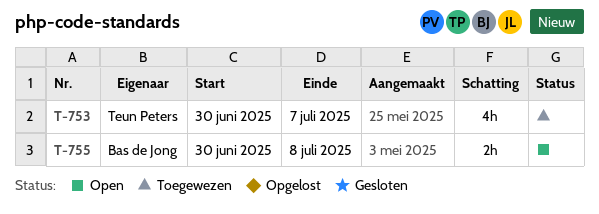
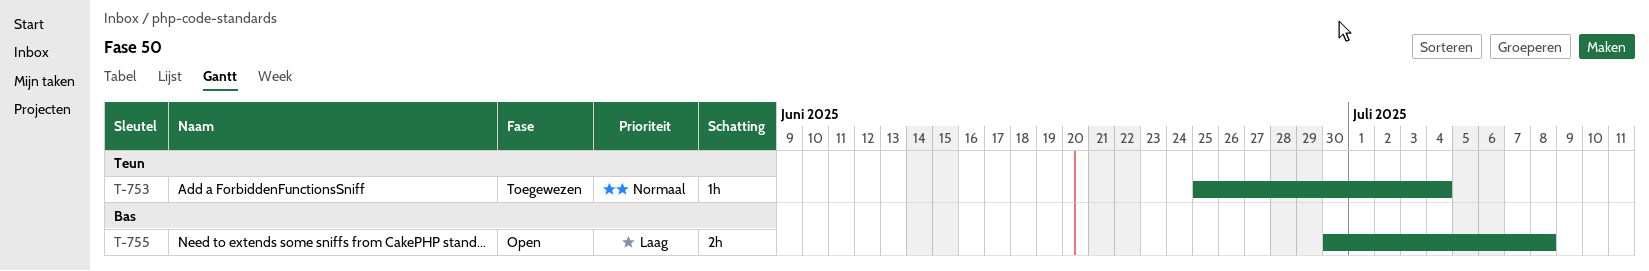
T-753, estimate: 4h -> 1h
T-753, start: Jun 30 -> Jun 25
T-753, due: Jul 7 -> Jul 4

